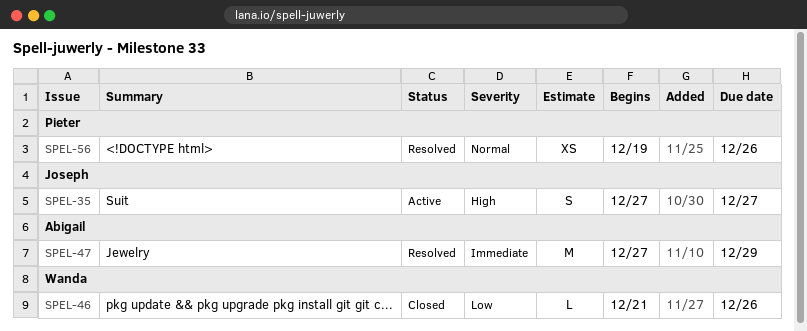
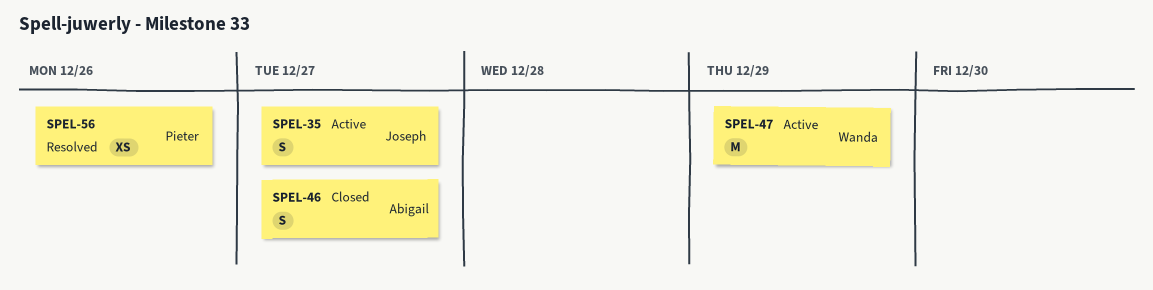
SPEL-46, owner: Wanda -> Abigail
SPEL-46, estimate: L -> S
SPEL-46, due: Dec 26 -> Dec 27
SPEL-47, status: Resolved -> Active
SPEL-47, owner: Abigail -> Wanda

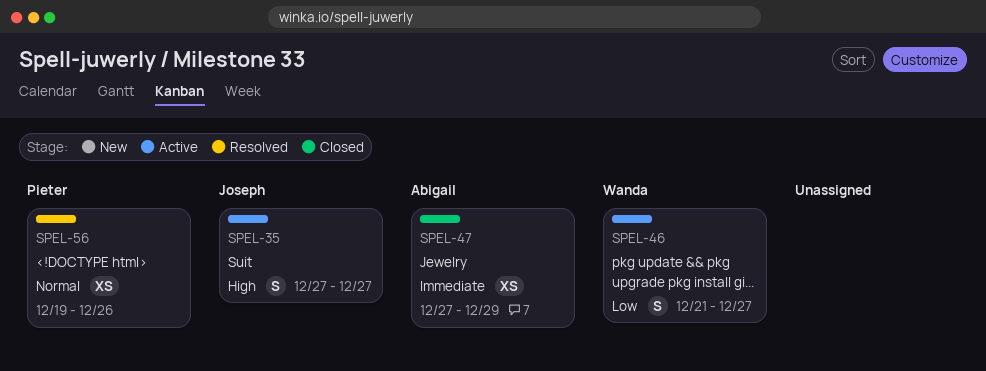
SPEL-46, status: Closed -> Active
SPEL-46, owner: Abigail -> Wanda
SPEL-47, status: Active -> Closed
SPEL-47, owner: Wanda -> Abigail
SPEL-47, estimate: M -> XS

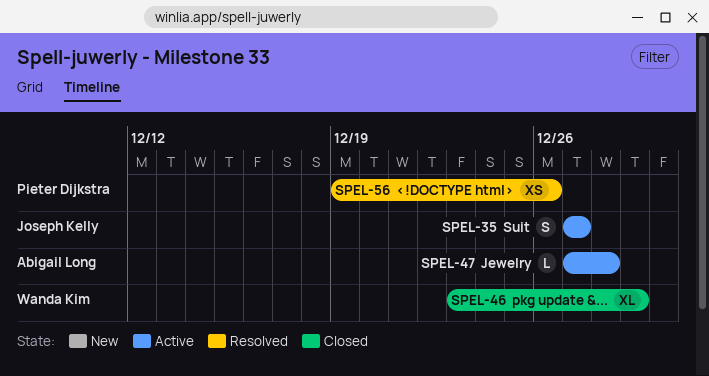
SPEL-46, status: Active -> Closed
SPEL-46, estimate: S -> XL
SPEL-46, start: Dec 21 -> Dec 23
SPEL-46, due: Dec 27 -> Dec 29
SPEL-47, status: Closed -> Active
SPEL-47, estimate: XS -> L
SPEL-47, due: Dec 29 -> Dec 28

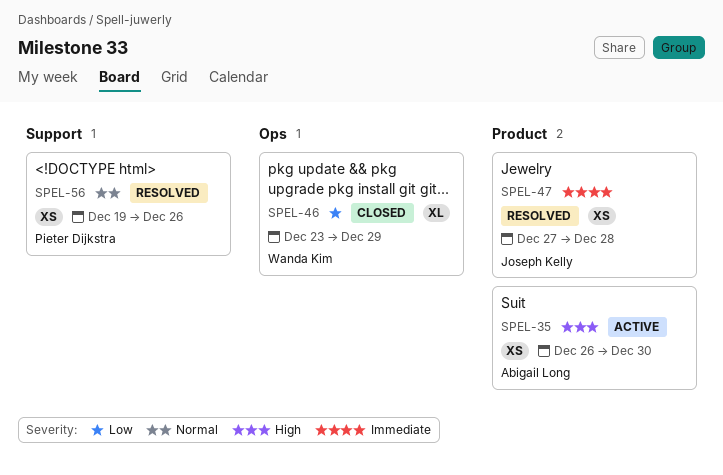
SPEL-35, owner: Joseph Kelly -> Abigail Long
SPEL-35, estimate: S -> XS
SPEL-35, start: Dec 27 -> Dec 26
SPEL-35, due: Dec 27 -> Dec 30
SPEL-47, status: Active -> Resolved
SPEL-47, owner: Abigail Long -> Joseph Kelly
SPEL-47, estimate: L -> XS

